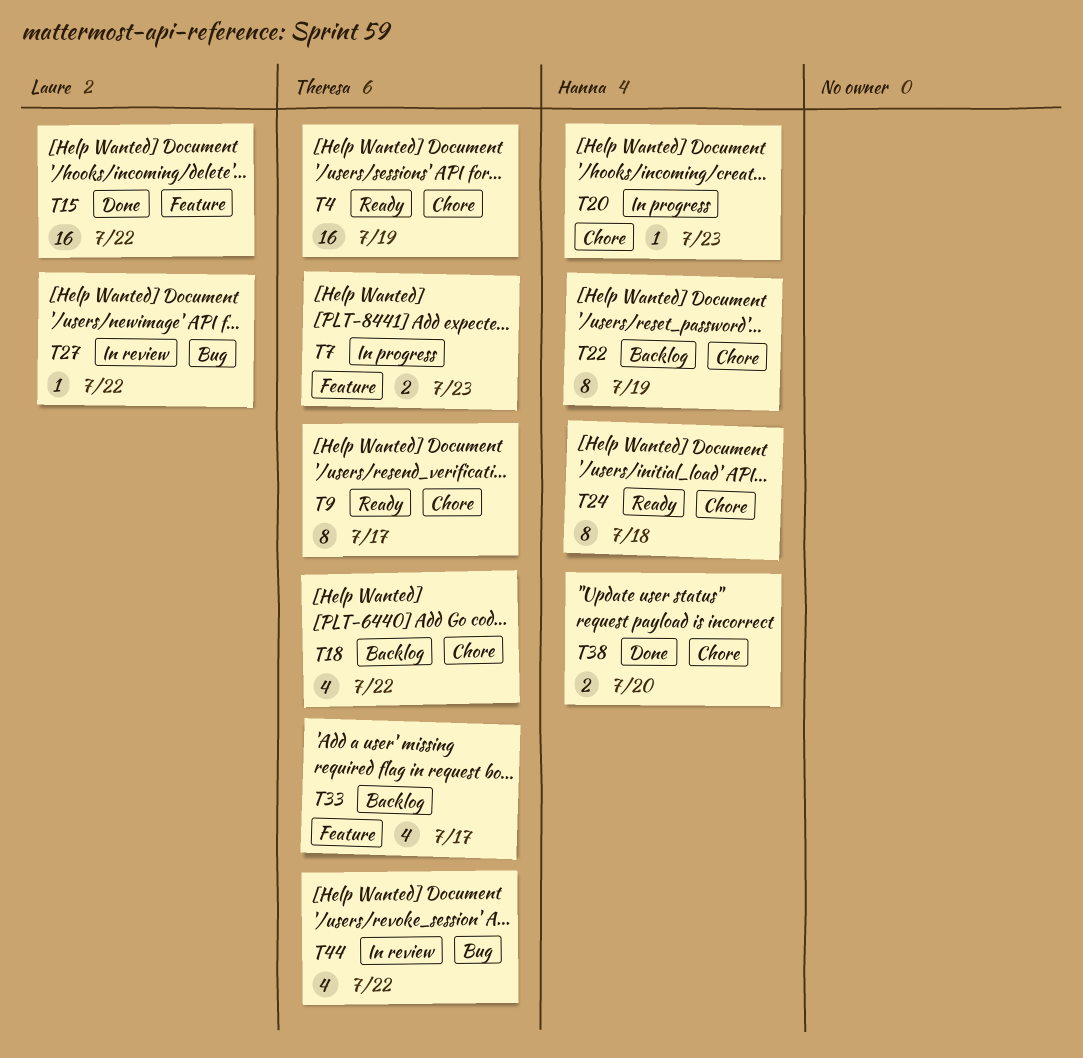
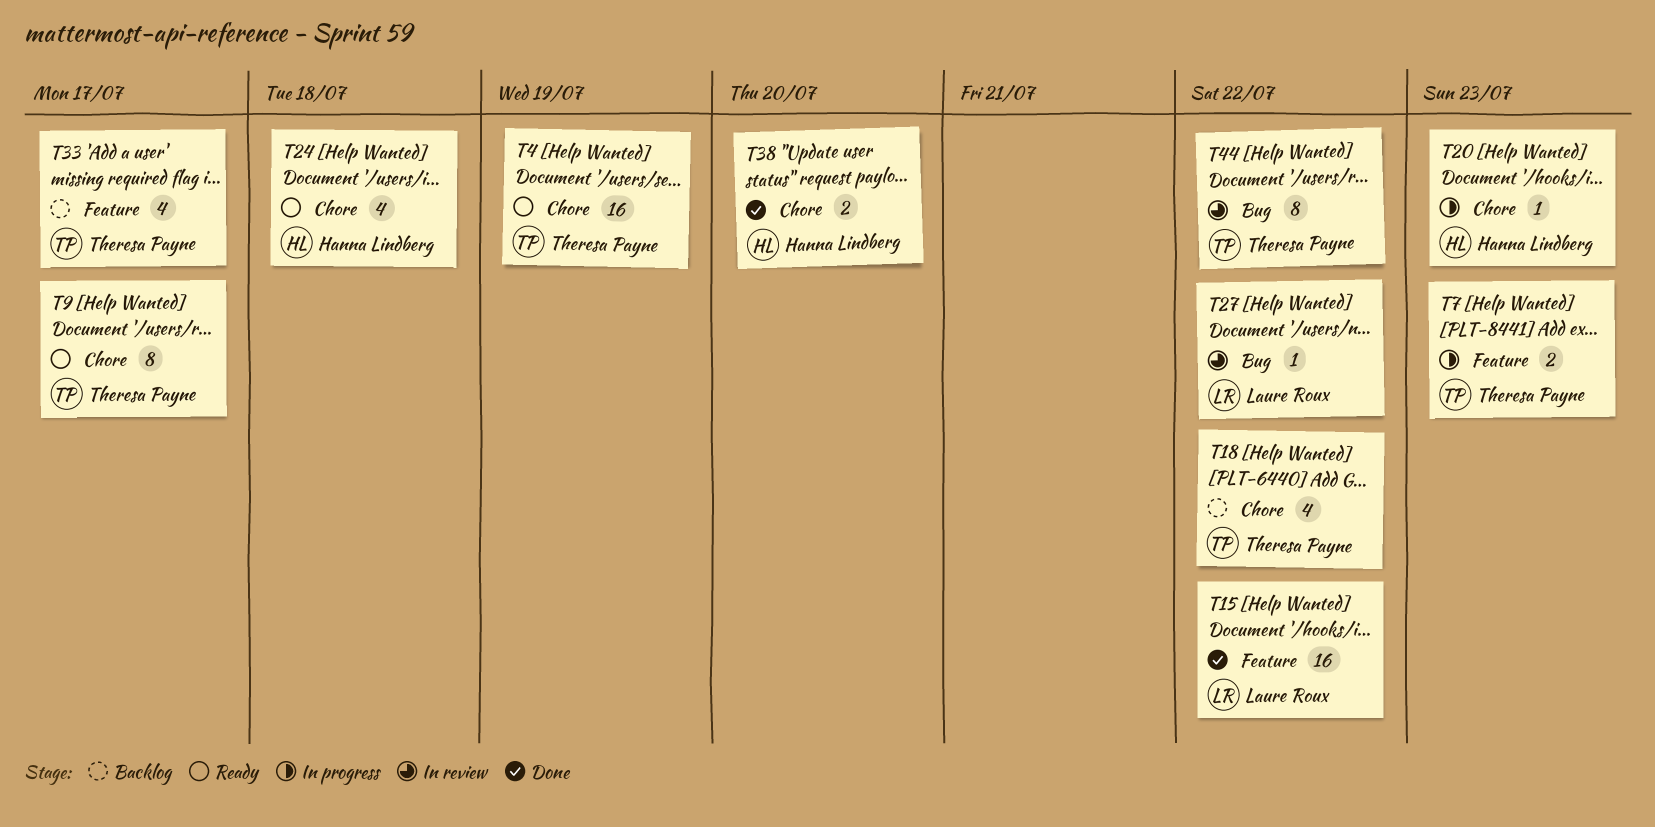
T22: present -> none
T24, estimate: 8 -> 4
T44, estimate: 4 -> 8

